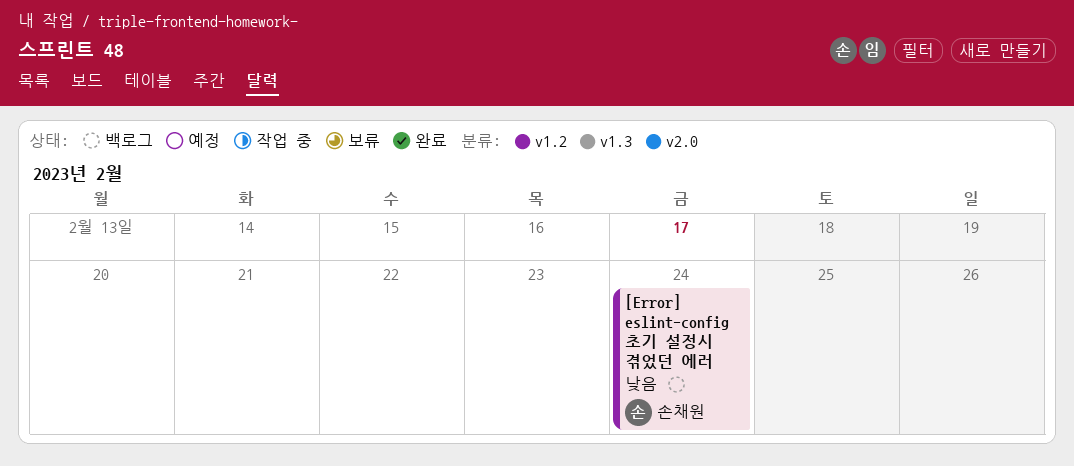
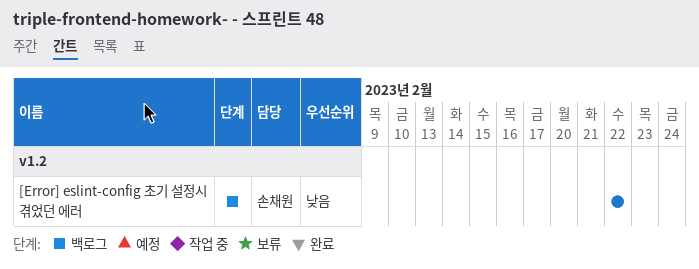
[Error] eslint-config 초기 설정시 겪었던 에러, due: Feb 24 -> Feb 22

